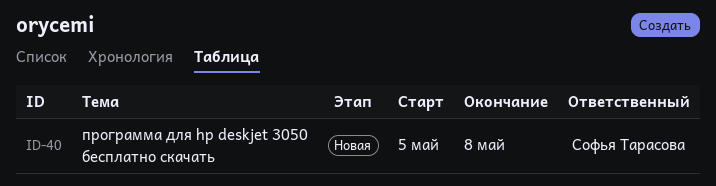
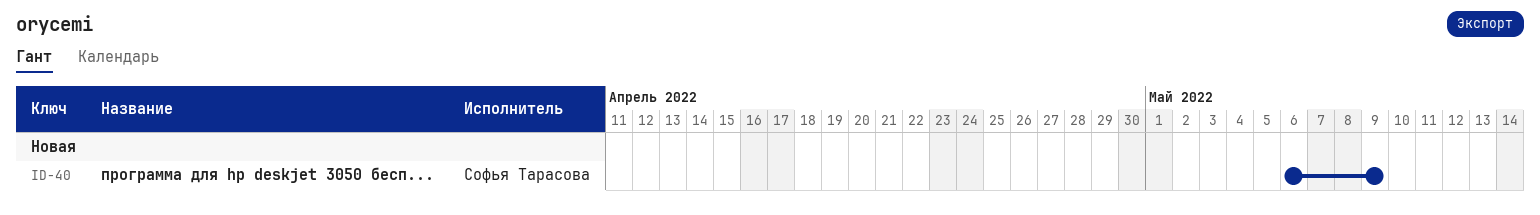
ID-40, start: May 5 -> May 6
ID-40, due: May 8 -> May 9

